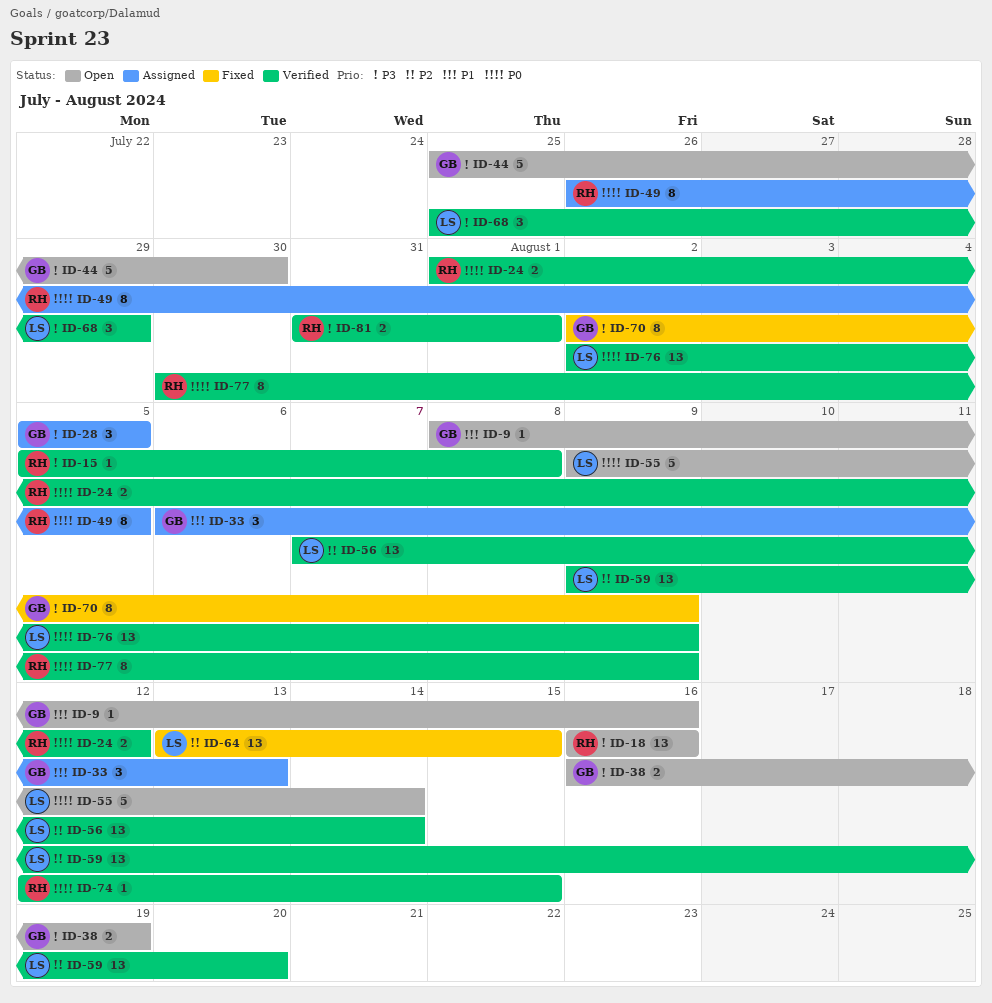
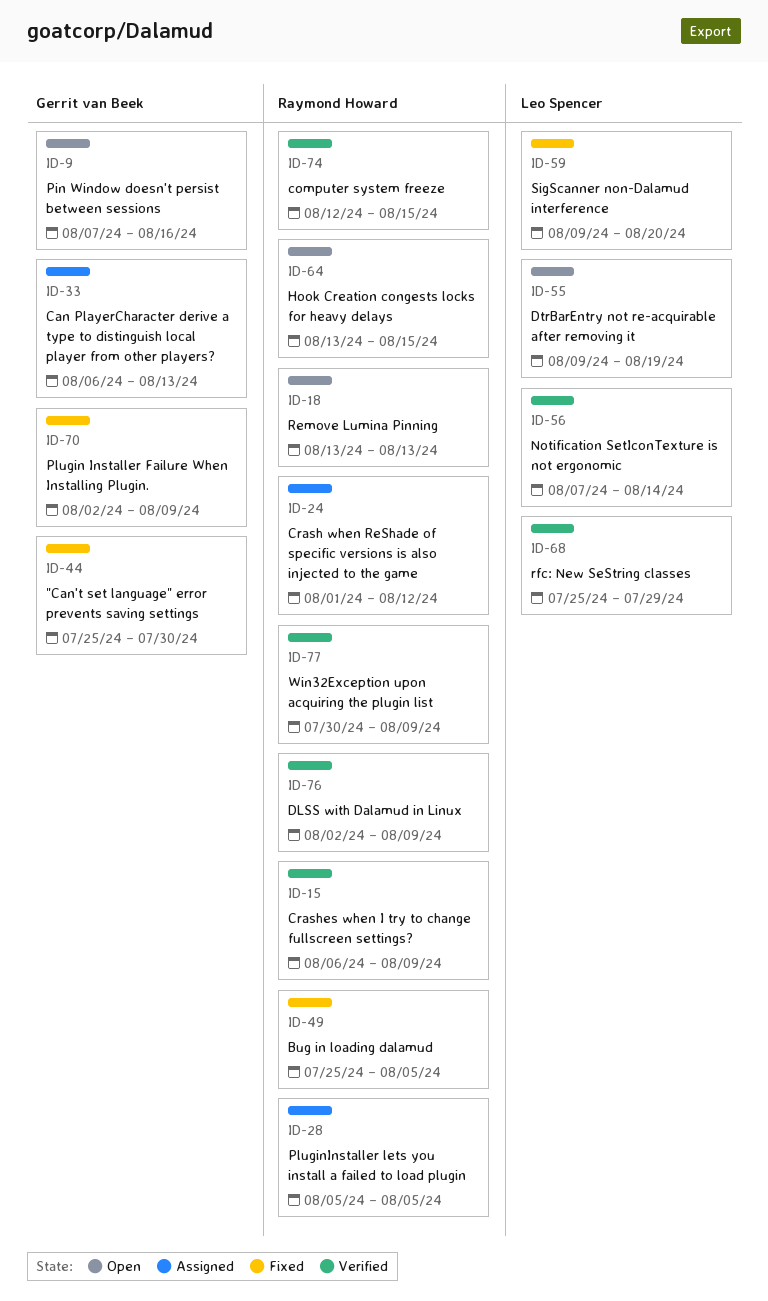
ID-9, start: Aug 8 -> Aug 7
ID-15, start: Aug 5 -> Aug 6
ID-15, due: Aug 8 -> Aug 9
ID-18, start: Aug 16 -> Aug 13
ID-18, due: Aug 16 -> Aug 13
ID-24, status: Verified -> Assigned
ID-28, owner: Gerrit van Beek -> Raymond Howard
ID-38: present -> none
ID-44, status: Open -> Fixed
ID-49, status: Assigned -> Fixed
ID-49, start: Jul 26 -> Jul 25
ID-55, due: Aug 14 -> Aug 19
ID-59, status: Verified -> Fixed
ID-64, status: Fixed -> Open
ID-64, owner: Leo Spencer -> Raymond Howard
ID-76, owner: Leo Spencer -> Raymond Howard
ID-81: present -> none

